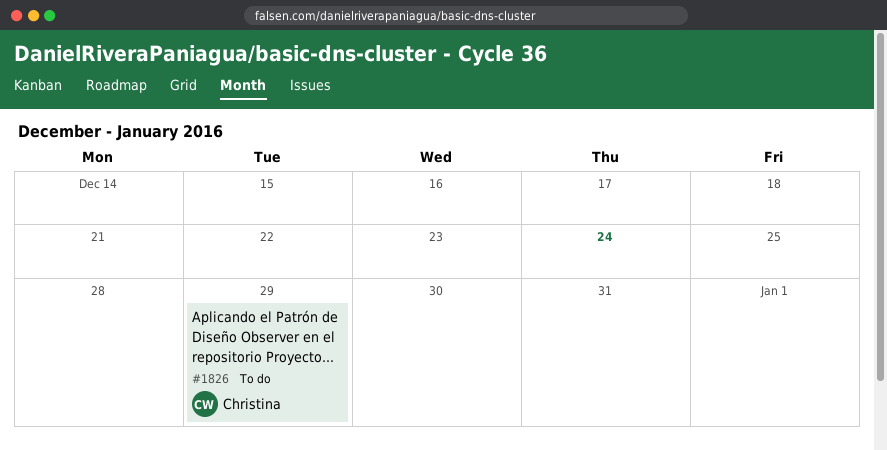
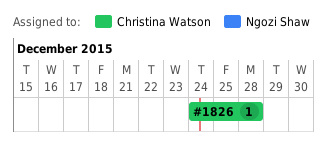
#1826, due: Dec 29 -> Dec 28

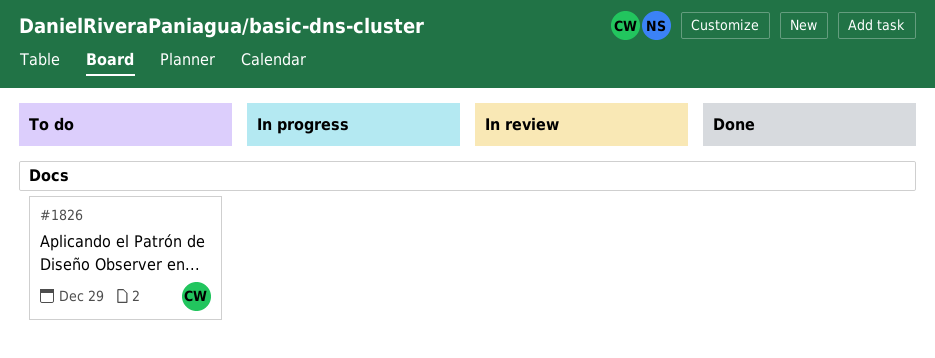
#1826, due: Dec 28 -> Dec 29

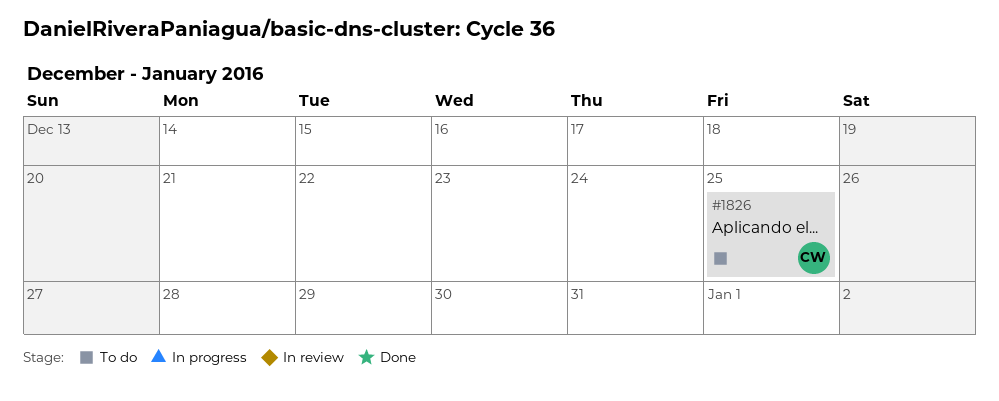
#1826, due: Dec 29 -> Dec 25

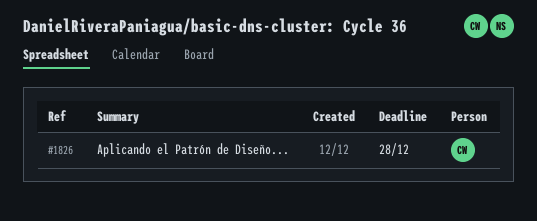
#1826, due: Dec 25 -> Dec 28

